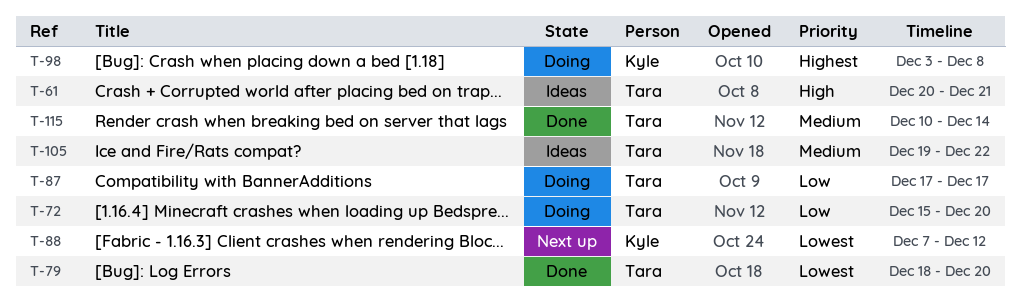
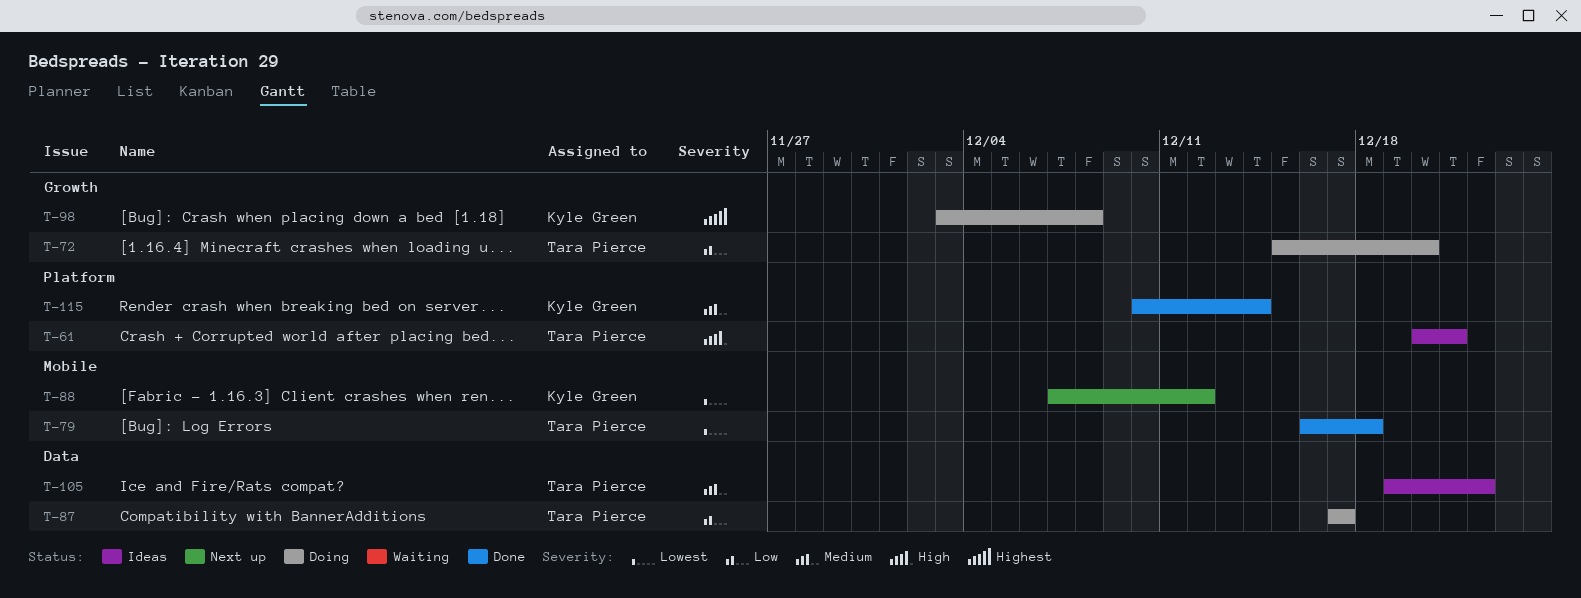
T-79, start: Dec 18 -> Dec 16
T-79, due: Dec 20 -> Dec 18
T-115, owner: Tara Pierce -> Kyle Green

